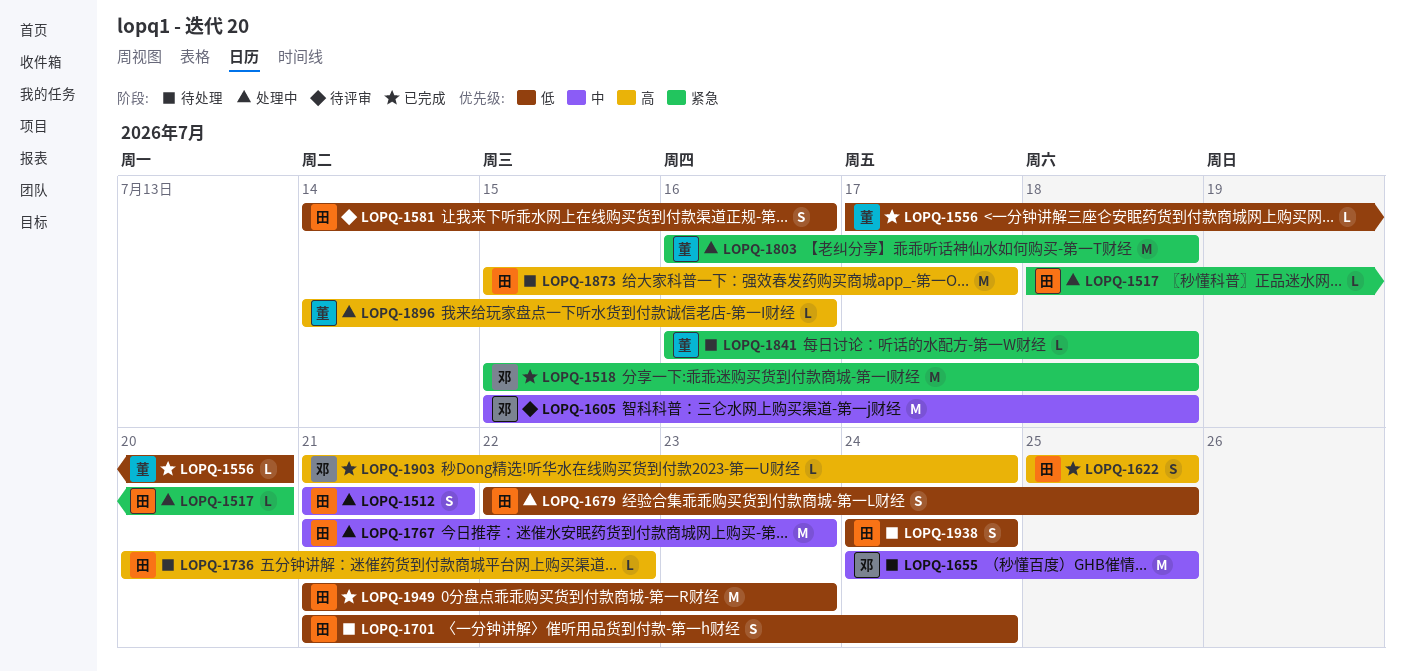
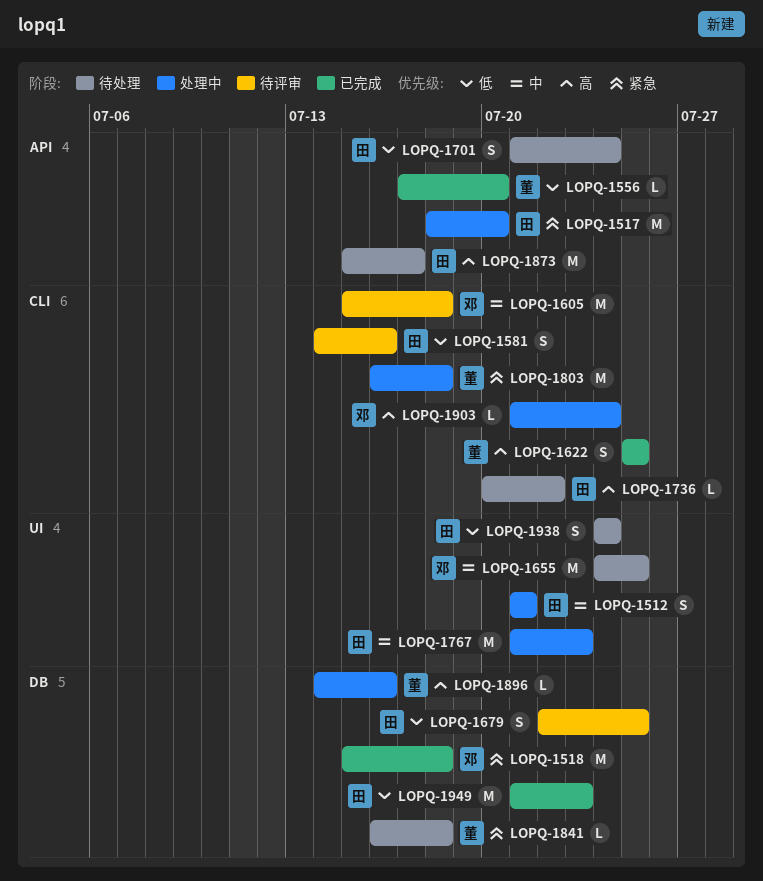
LOPQ-1517, estimate: L -> M
LOPQ-1622, owner: 田 -> 董
LOPQ-1679, status: 处理中 -> 待评审
LOPQ-1903, status: 已完成 -> 处理中

